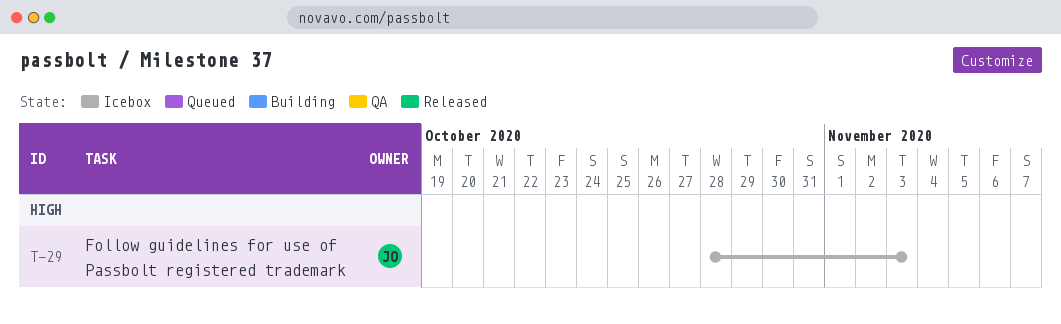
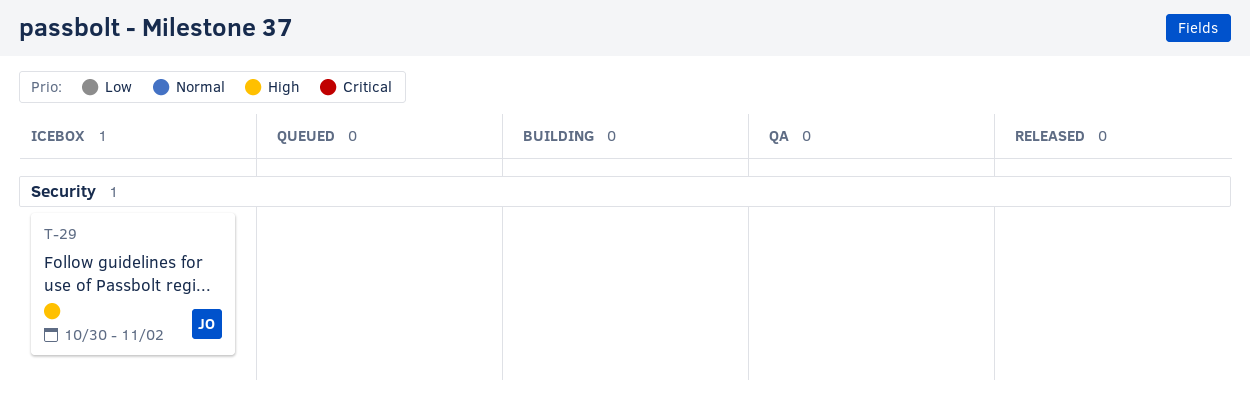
T-29, start: Oct 28 -> Oct 30
T-29, due: Nov 3 -> Nov 2

